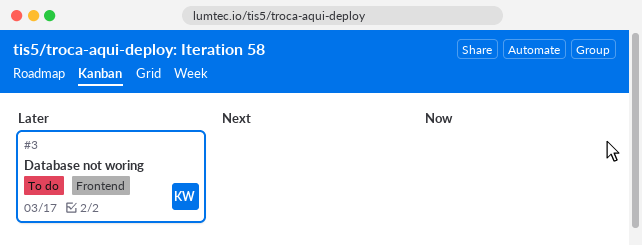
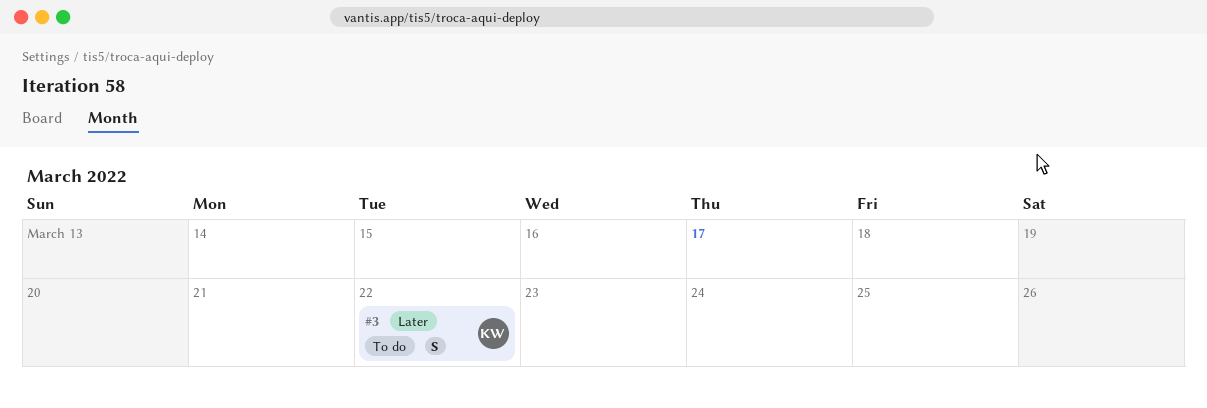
#3, due: Mar 17 -> Mar 22

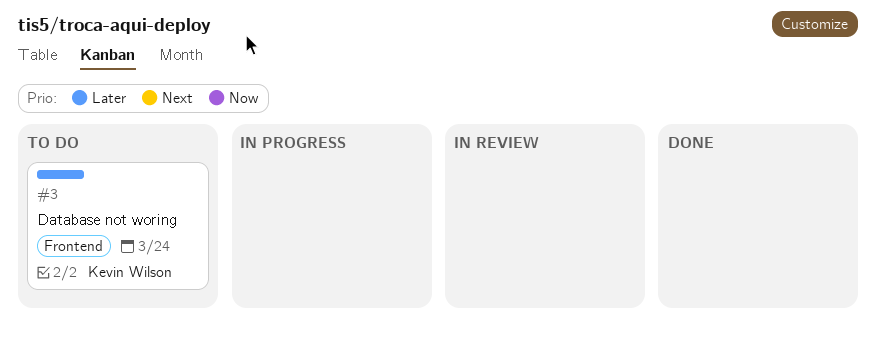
#3, due: Mar 22 -> Mar 24

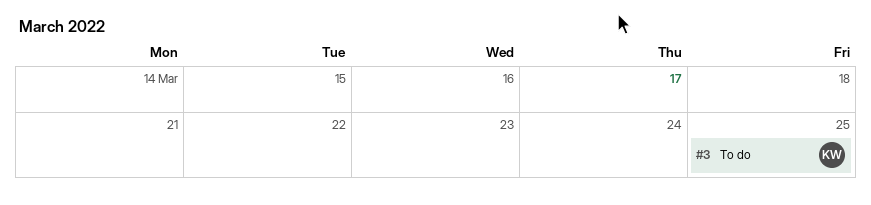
#3, due: Mar 24 -> Mar 25

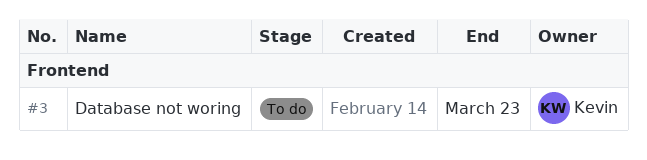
#3, due: Mar 25 -> Mar 23

